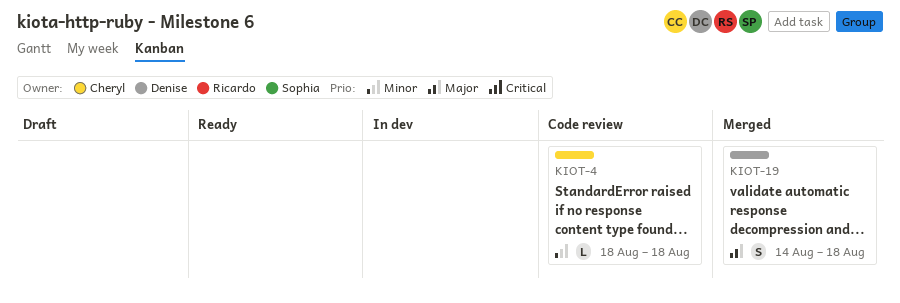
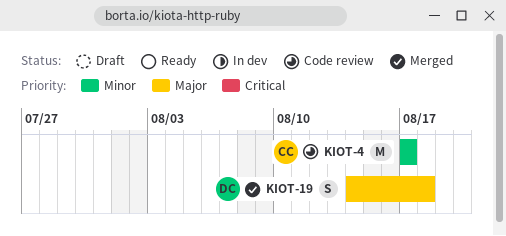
KIOT-4, estimate: L -> M
KIOT-4, start: Aug 18 -> Aug 17
KIOT-4, due: Aug 18 -> Aug 17

